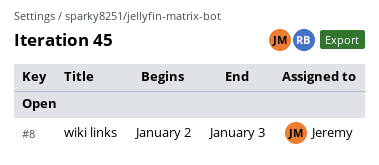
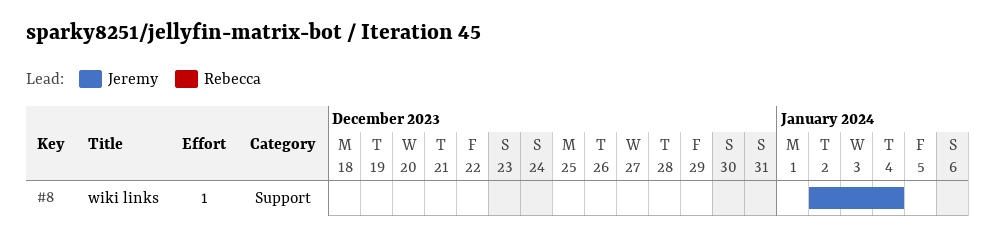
#8, due: Jan 3 -> Jan 4

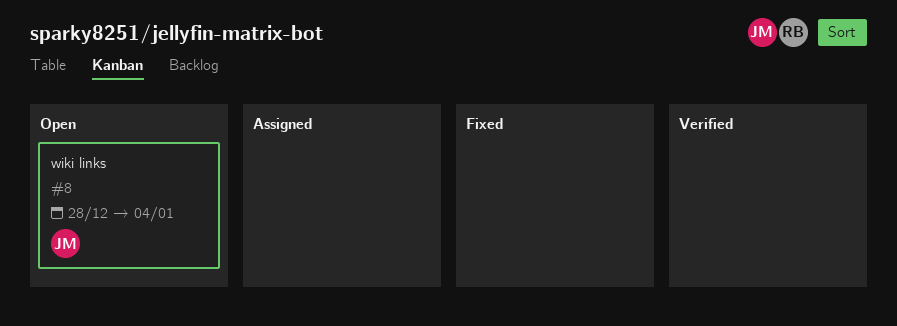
#8, start: Jan 2 -> Dec 28

